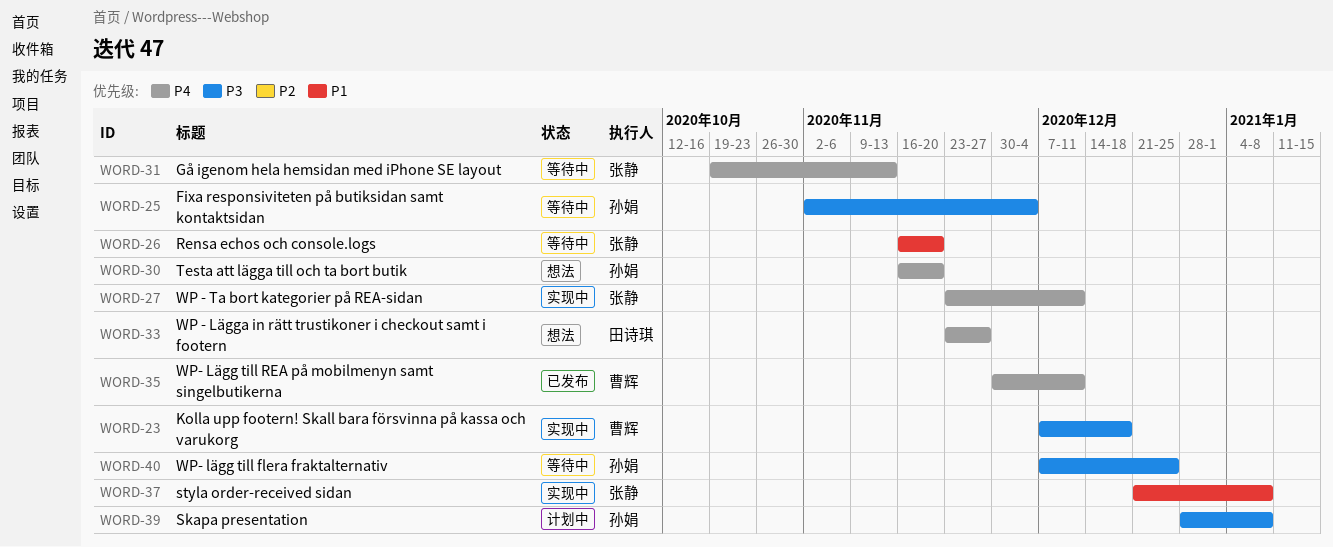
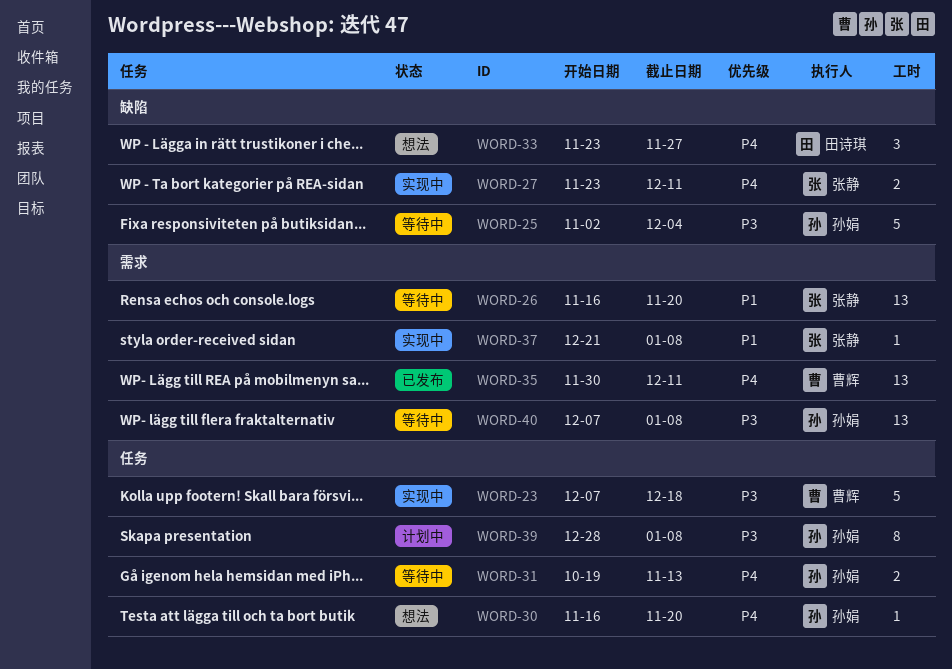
WORD-31, owner: 张静 -> 孙娟
WORD-40, due: Dec 25 -> Jan 8

